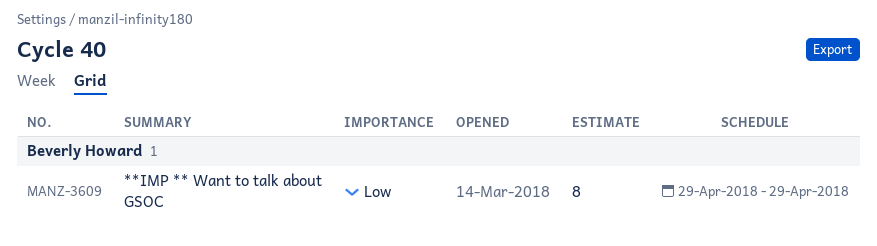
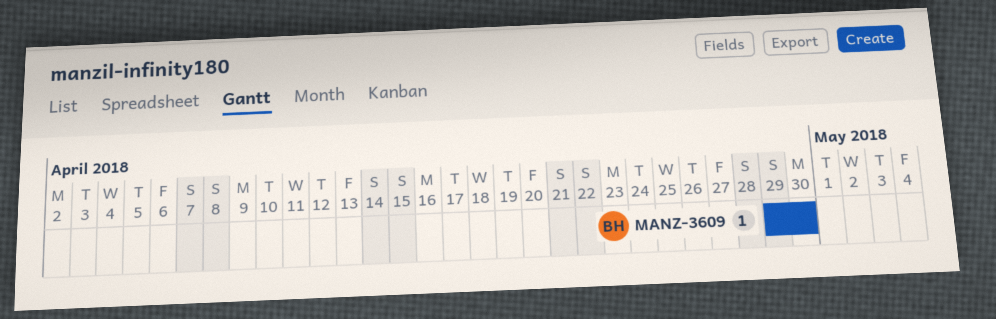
MANZ-3609, estimate: 8 -> 1
MANZ-3609, due: Apr 29 -> Apr 30

